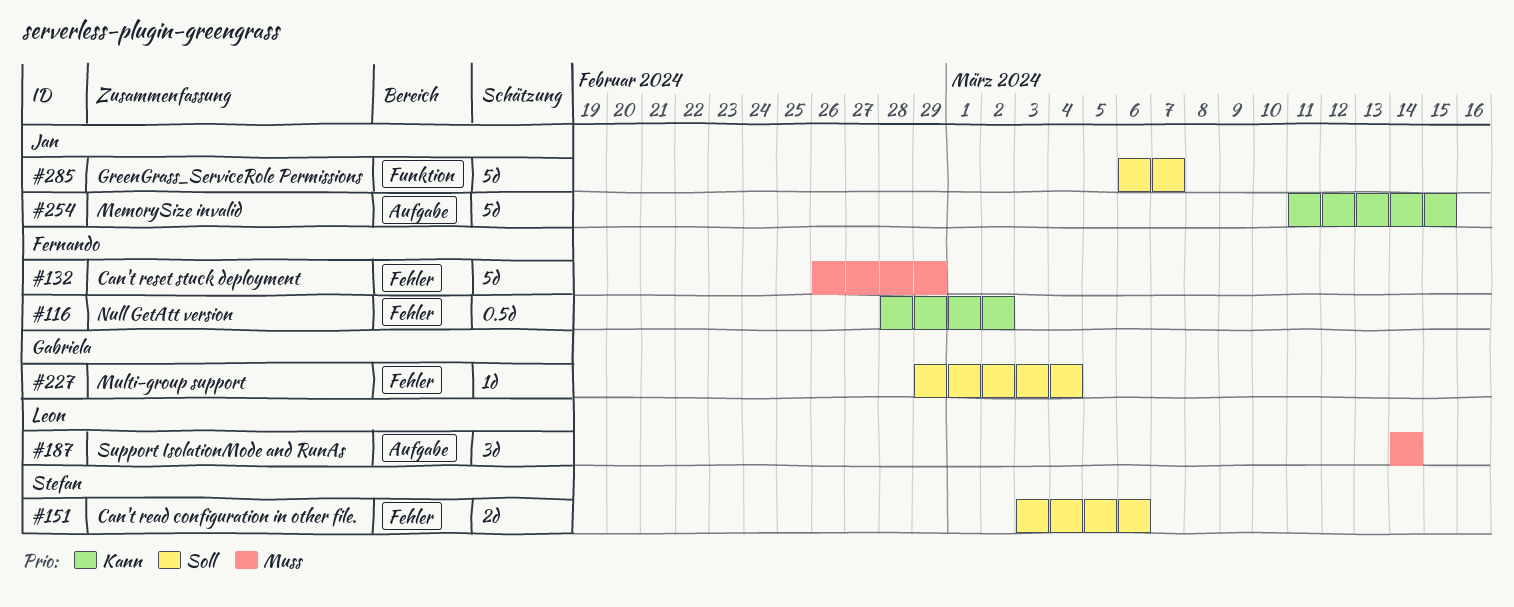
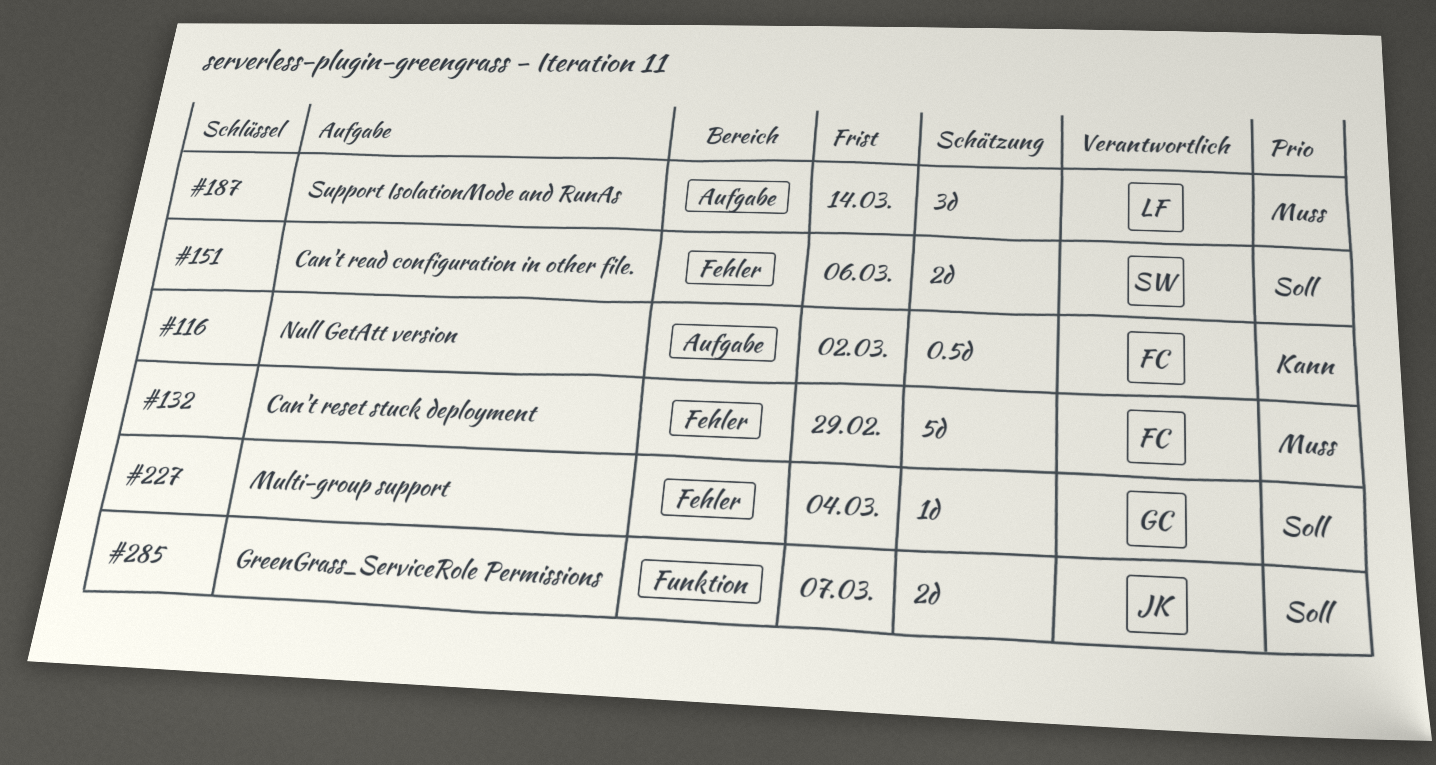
#116, label: Fehler -> Aufgabe
#254: present -> none
#285, estimate: 5d -> 2d

